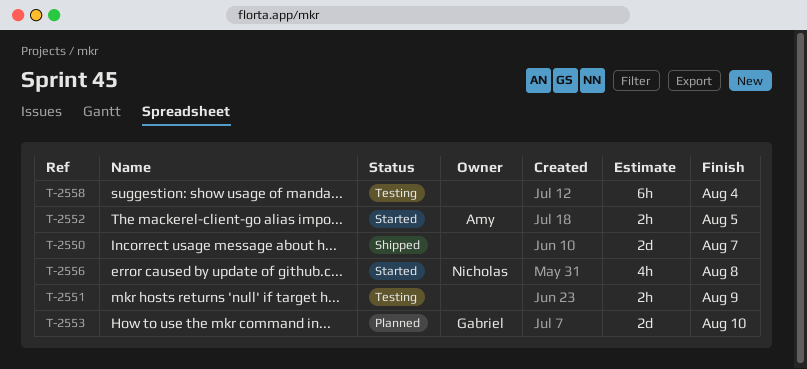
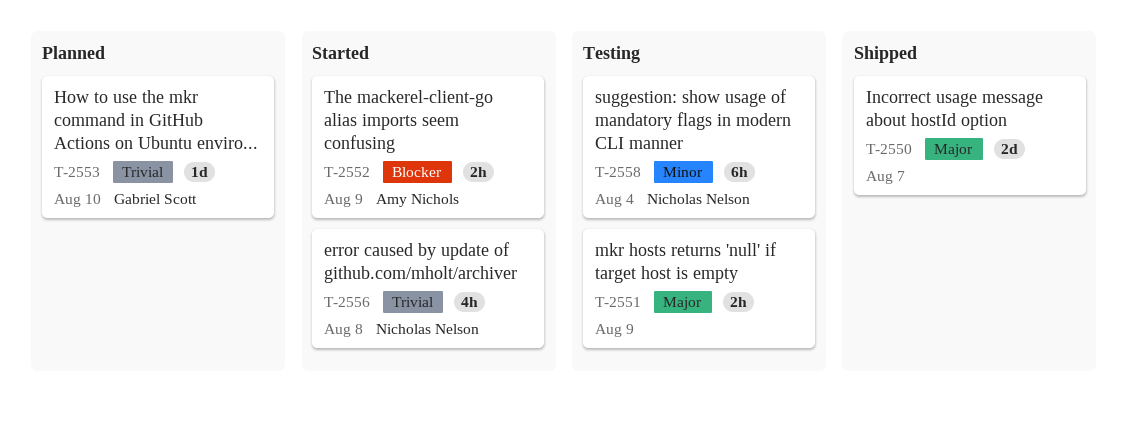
T-2552, due: Aug 5 -> Aug 9
T-2553, estimate: 2d -> 1d
T-2558, owner: none -> Nicholas Nelson

